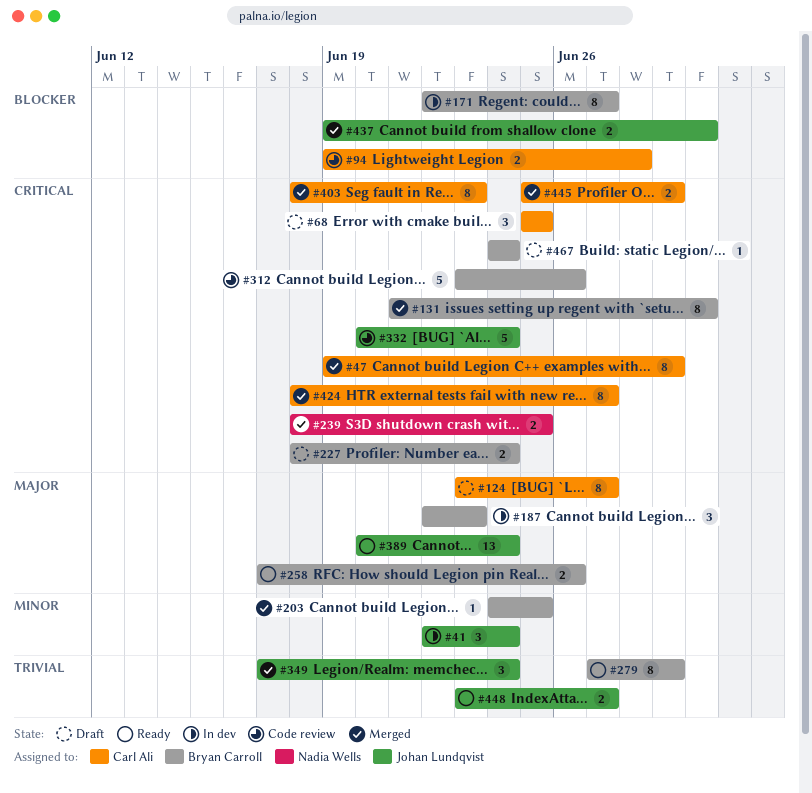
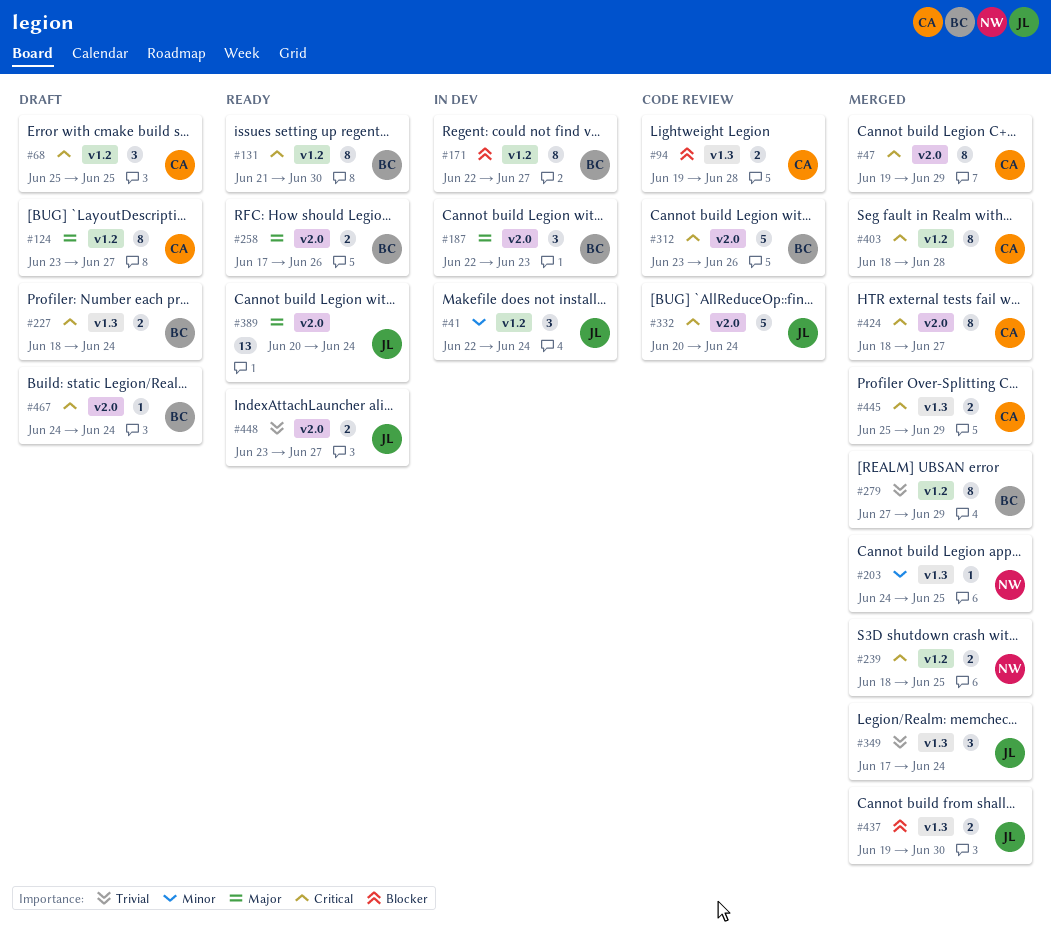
#131, status: Merged -> Ready
#203, owner: Bryan Carroll -> Nadia Wells
#279, status: Ready -> Merged
#403, due: Jun 23 -> Jun 28

